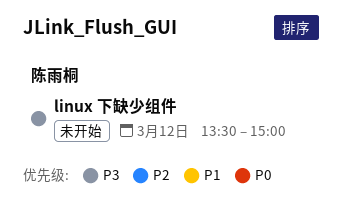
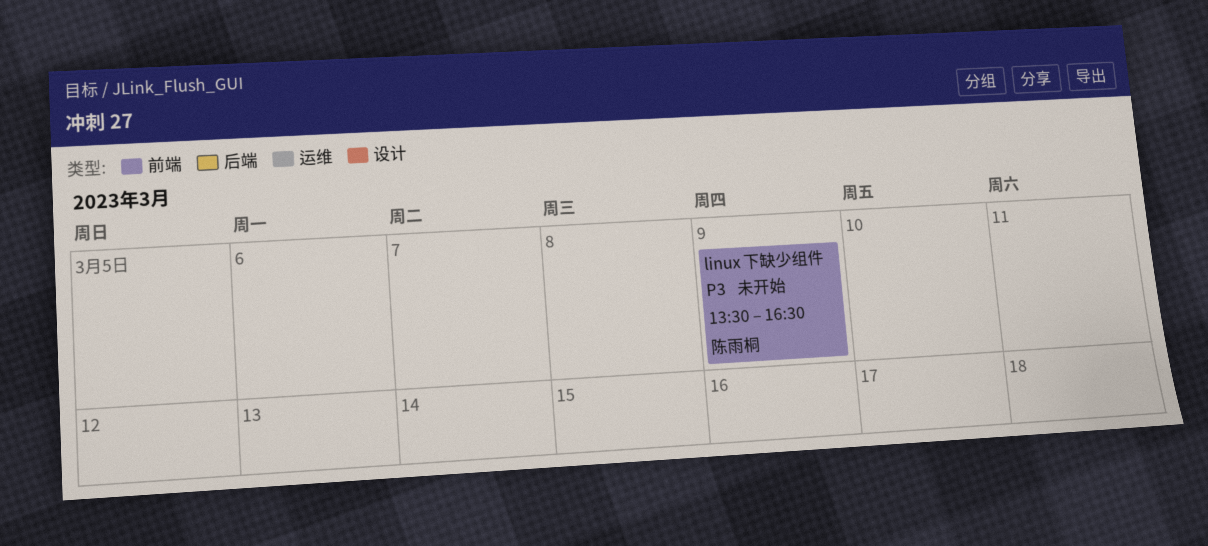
linux 下缺少组件, day: Mar 12 -> Mar 9
linux 下缺少组件, ends: 15:00 -> 16:30

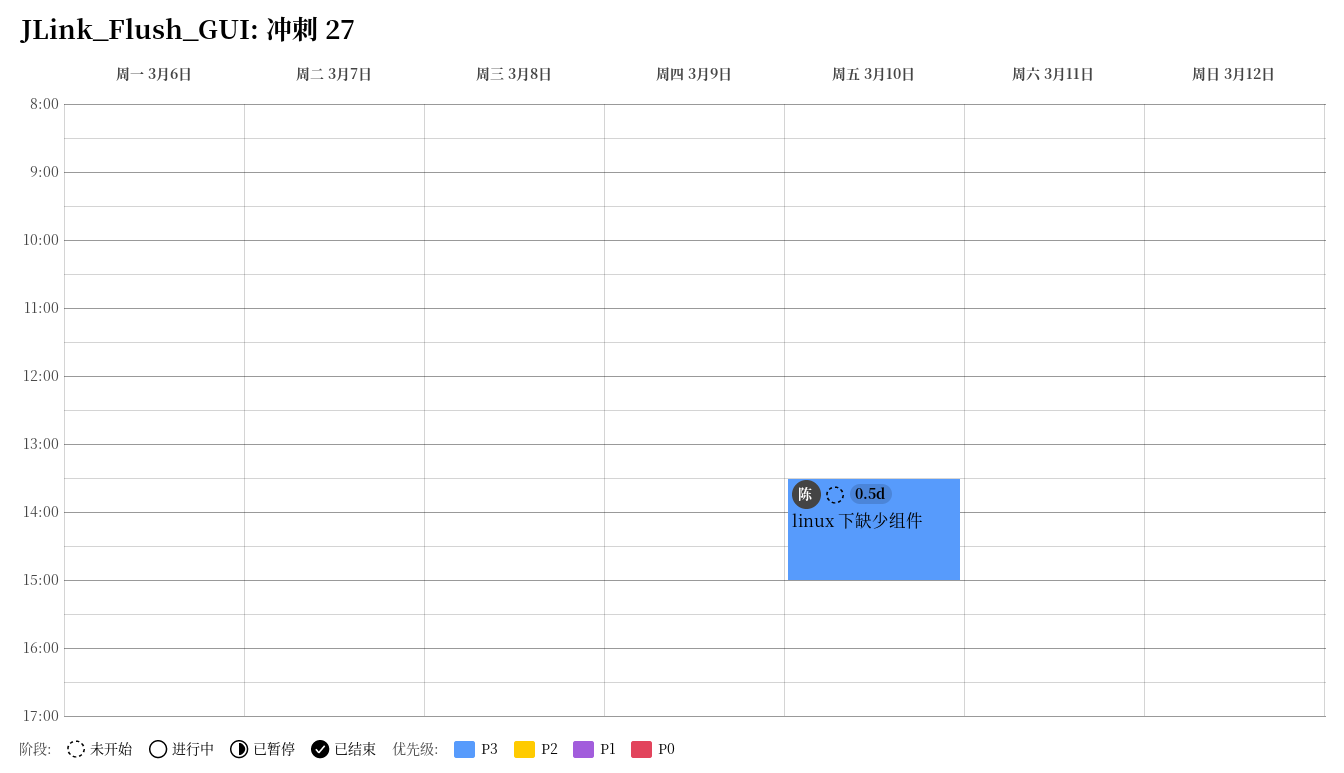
linux 下缺少组件, day: Mar 9 -> Mar 10
linux 下缺少组件, ends: 16:30 -> 15:00

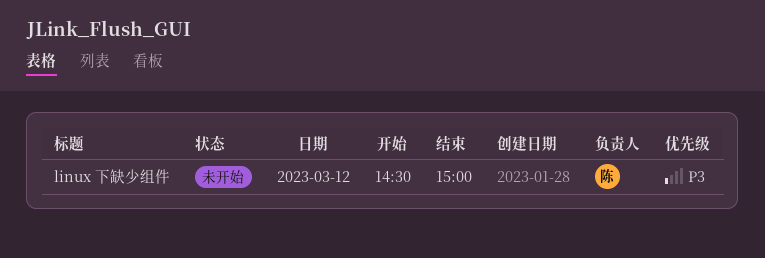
linux 下缺少组件, day: Mar 10 -> Mar 12
linux 下缺少组件, begins: 13:30 -> 14:30

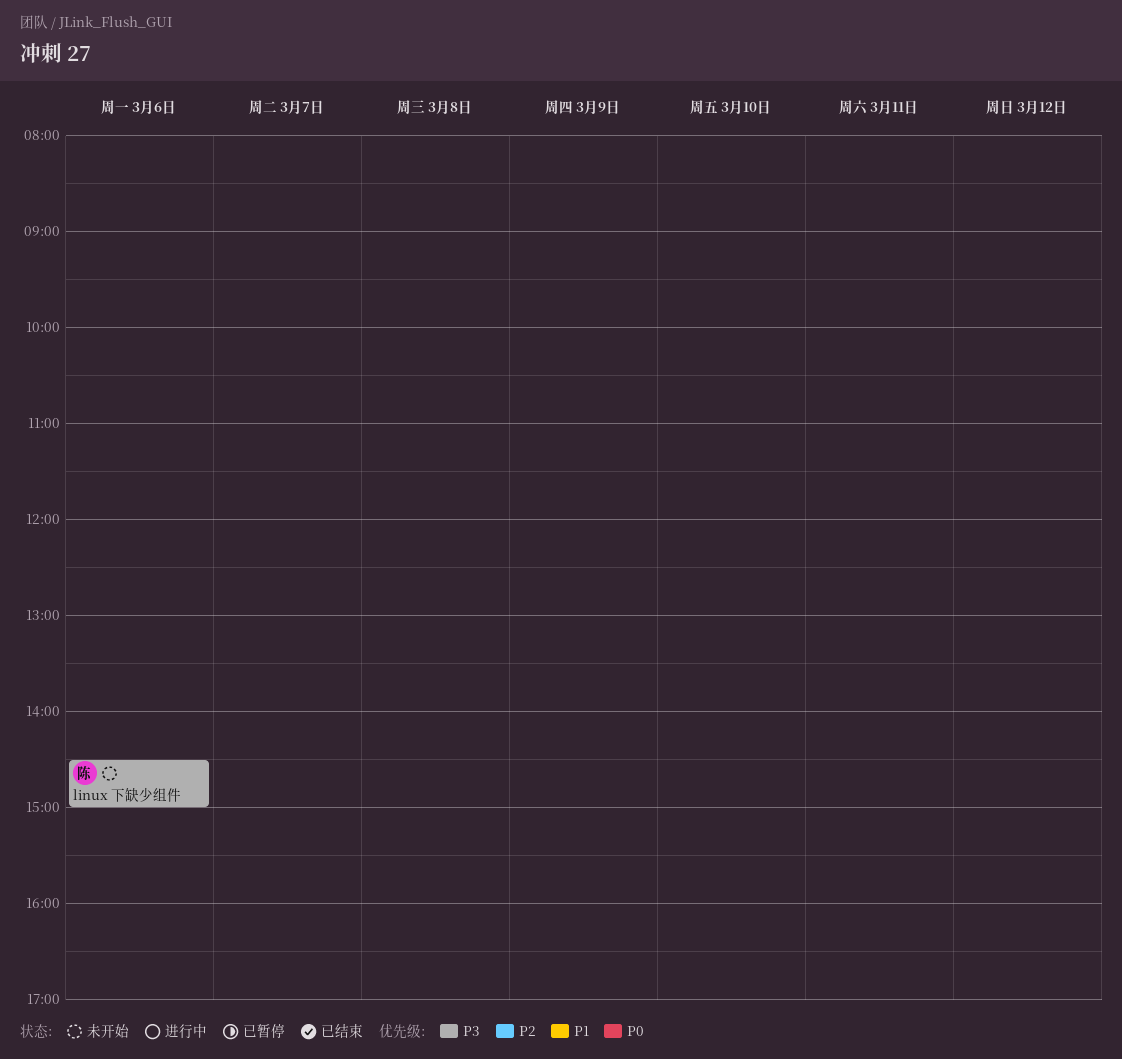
linux 下缺少组件, day: Mar 12 -> Mar 6

